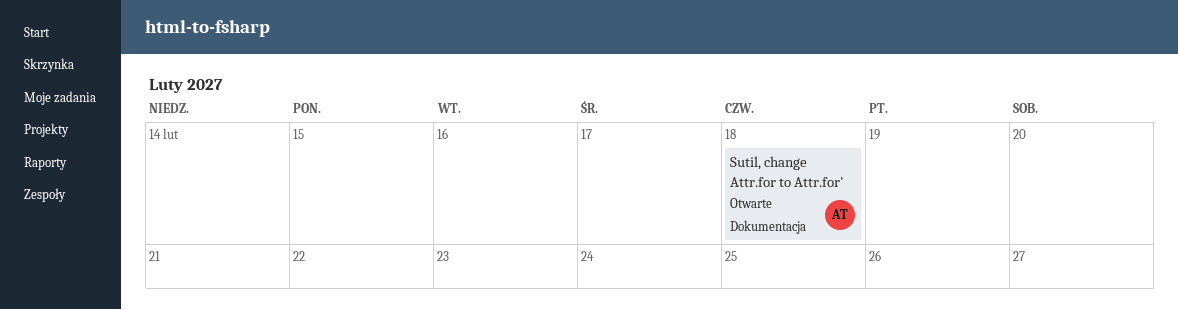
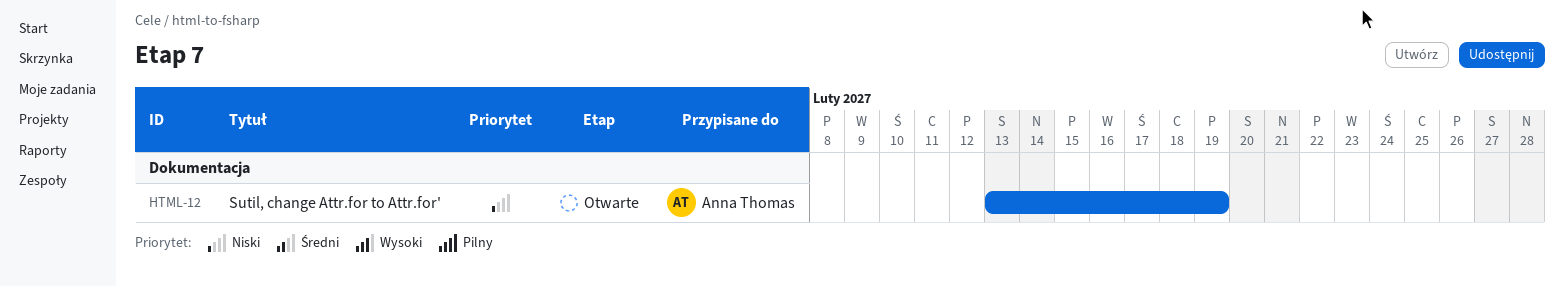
Sutil, change Attr.for to Attr.for', due: Feb 18 -> Feb 19

